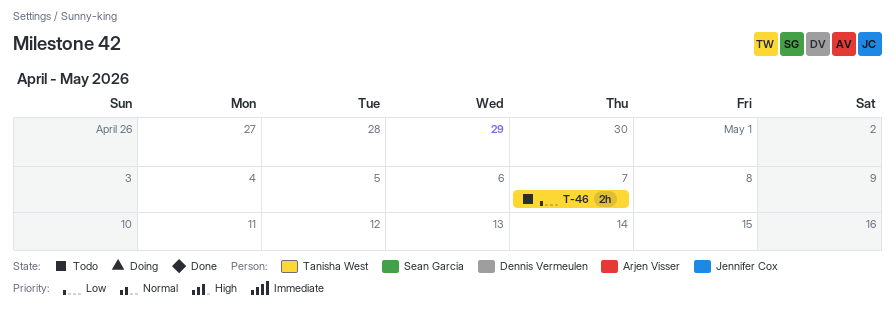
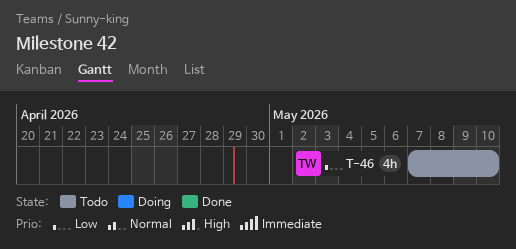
T-46, estimate: 2h -> 4h
T-46, due: May 7 -> May 10

